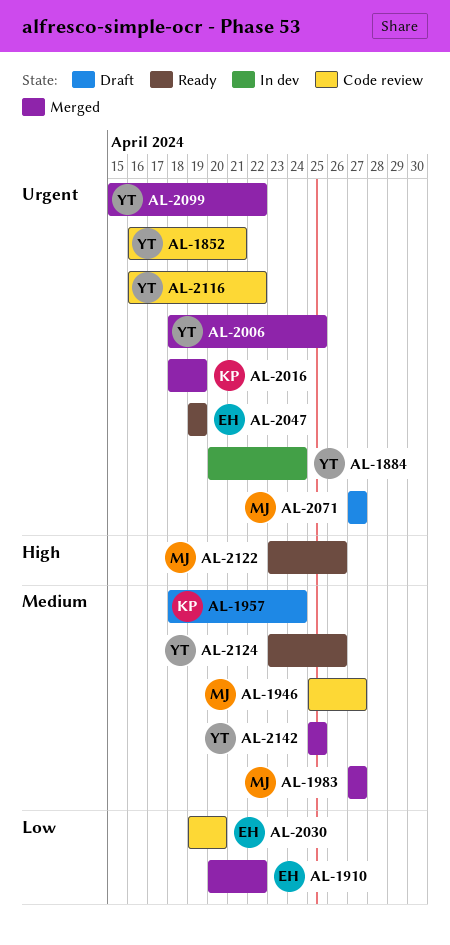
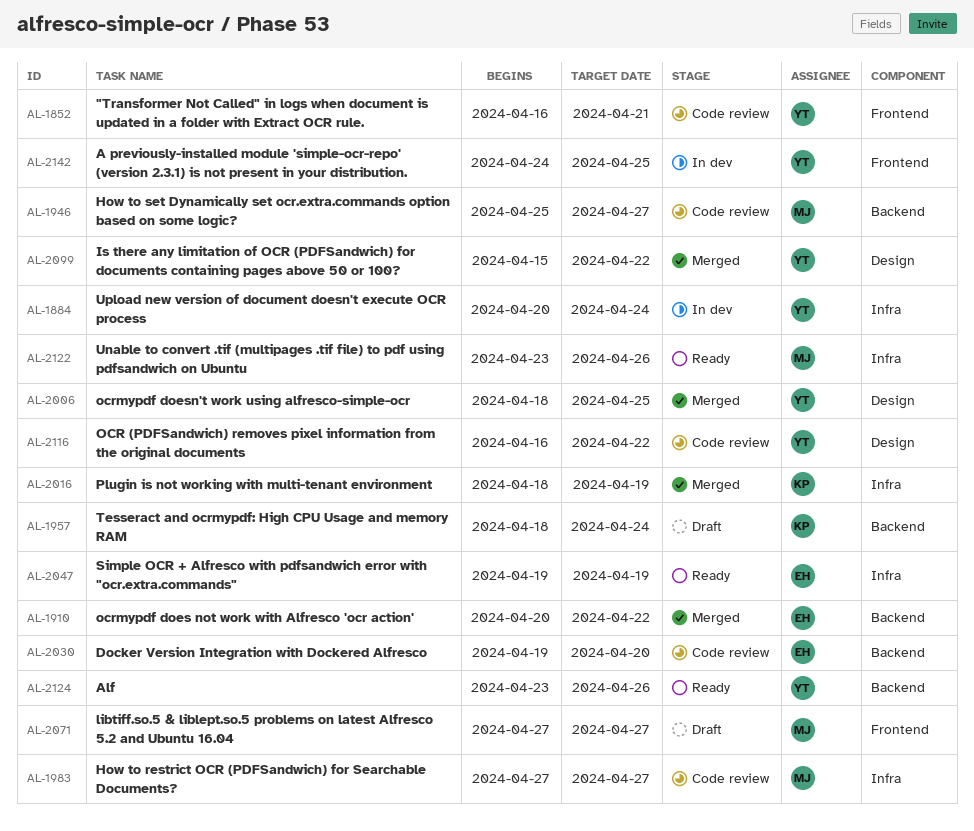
AL-1983, status: Merged -> Code review
AL-2142, status: Merged -> In dev
AL-2142, start: Apr 25 -> Apr 24

